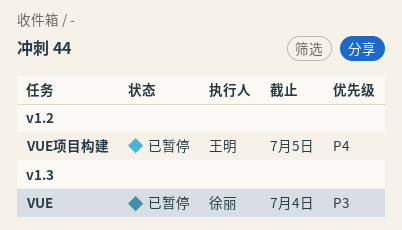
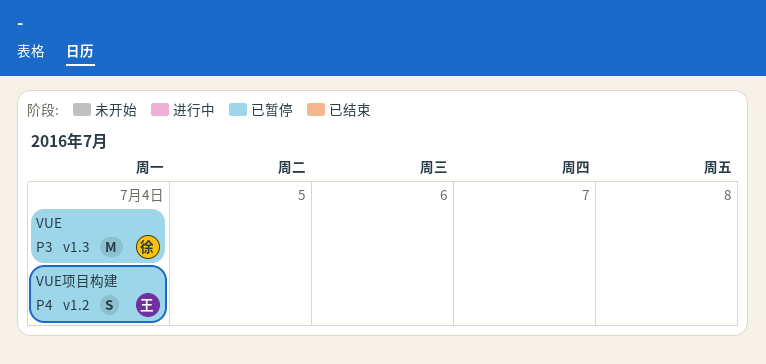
VUE项目构建, due: Jul 5 -> Jul 4

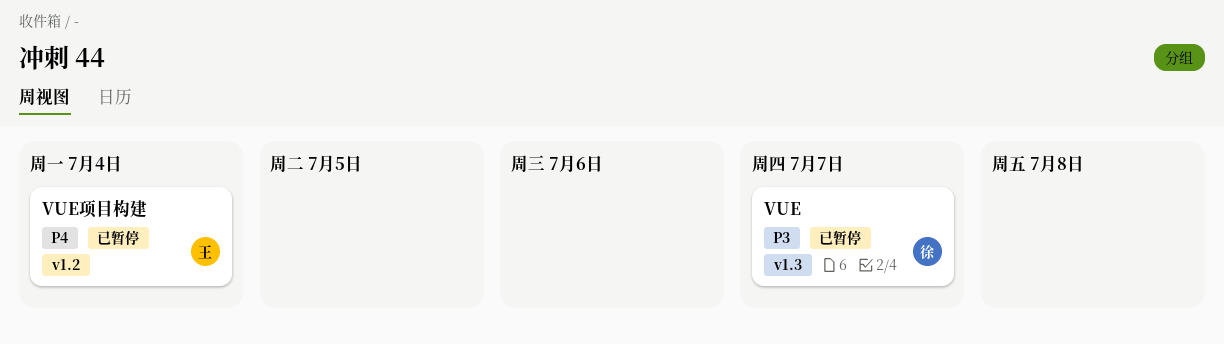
VUE, due: Jul 4 -> Jul 7

